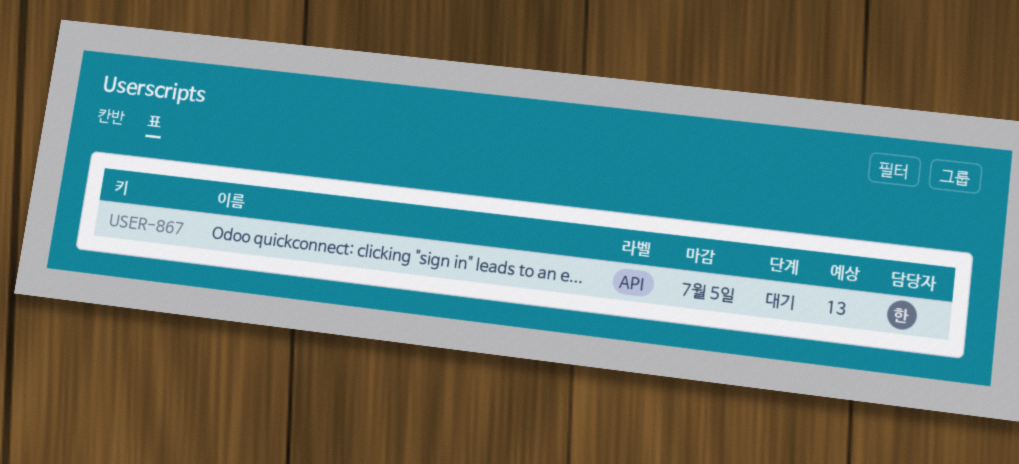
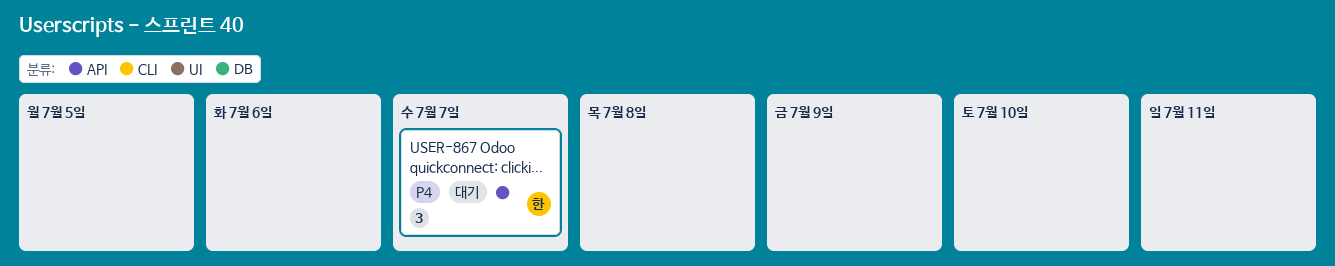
USER-867, estimate: 13 -> 3
USER-867, due: Jul 5 -> Jul 7

